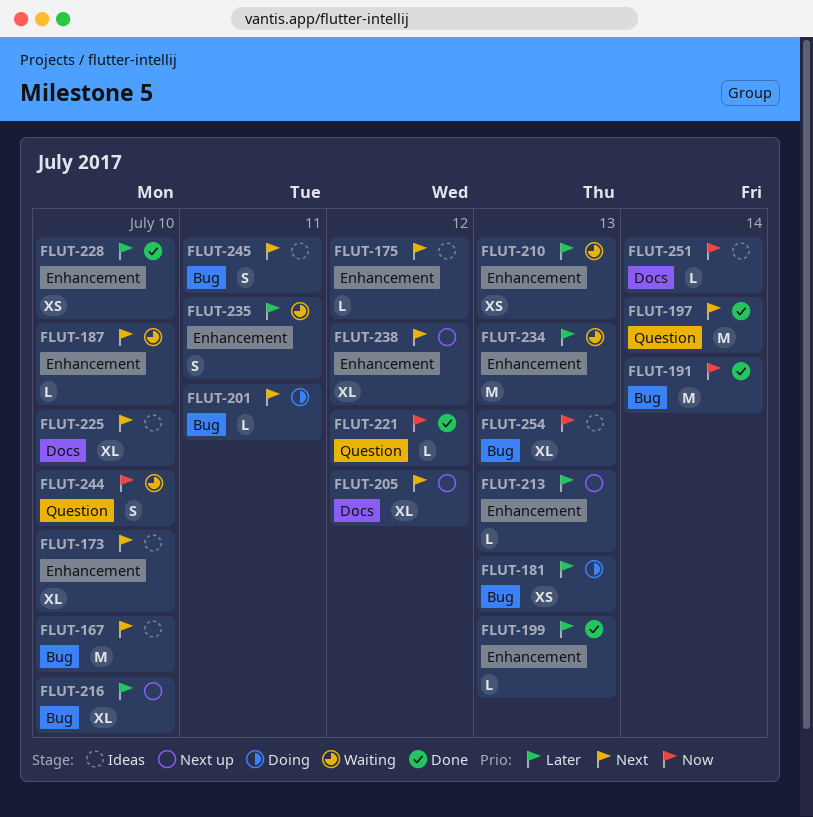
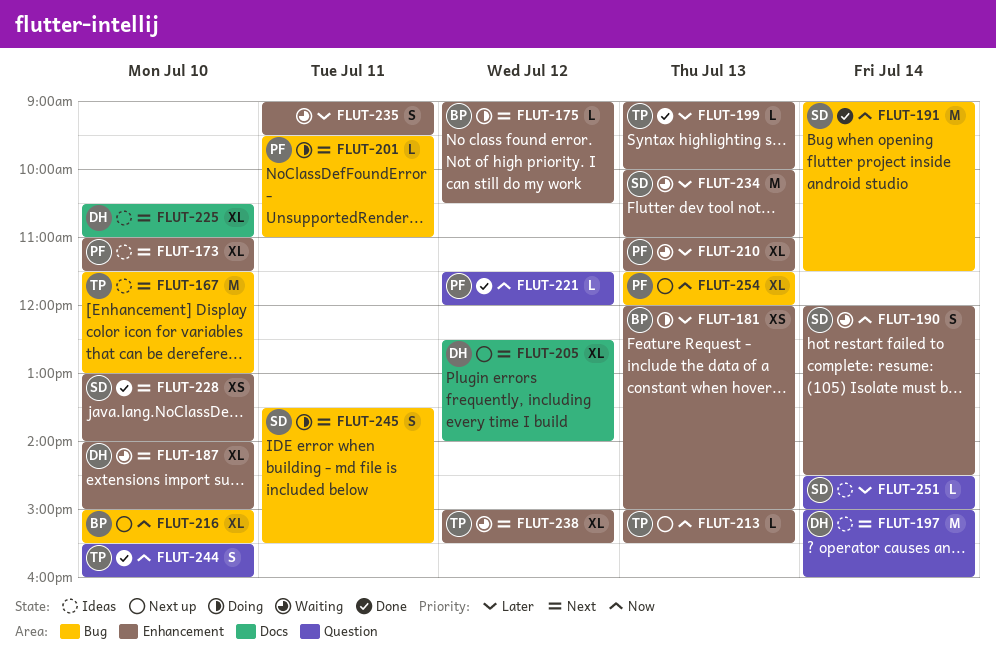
FLUT-175, status: Ideas -> Doing
FLUT-181, label: Bug -> Enhancement
FLUT-187, estimate: L -> XL
FLUT-190: none -> present
FLUT-197, status: Done -> Ideas
FLUT-210, estimate: XS -> XL
FLUT-213, priority: Later -> Now
FLUT-216, priority: Later -> Now
FLUT-228, priority: Later -> Next
FLUT-238, status: Next up -> Waiting
FLUT-244, status: Waiting -> Done
FLUT-245, status: Ideas -> Doing
FLUT-251, priority: Now -> Later
FLUT-251, label: Docs -> Question
FLUT-254, status: Ideas -> Next up

